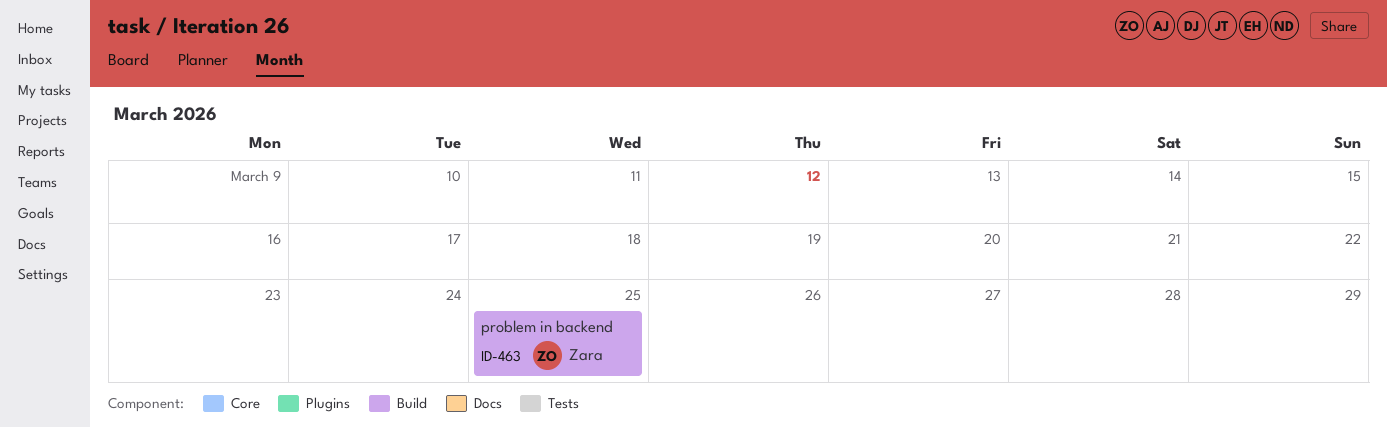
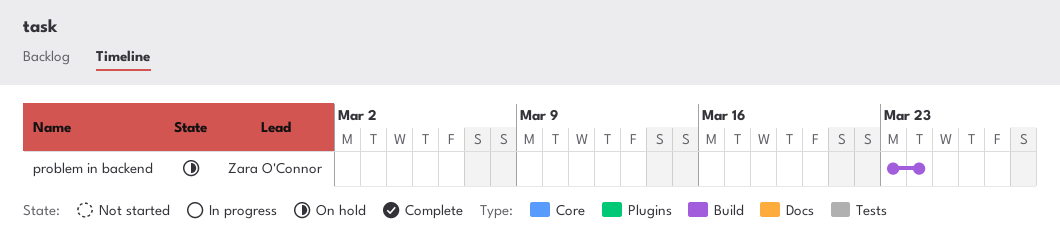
problem in backend, due: Mar 25 -> Mar 24

